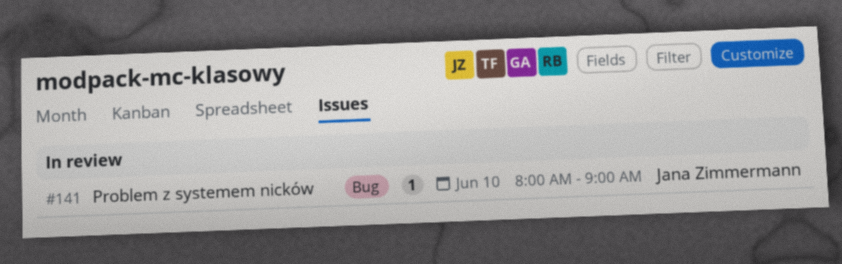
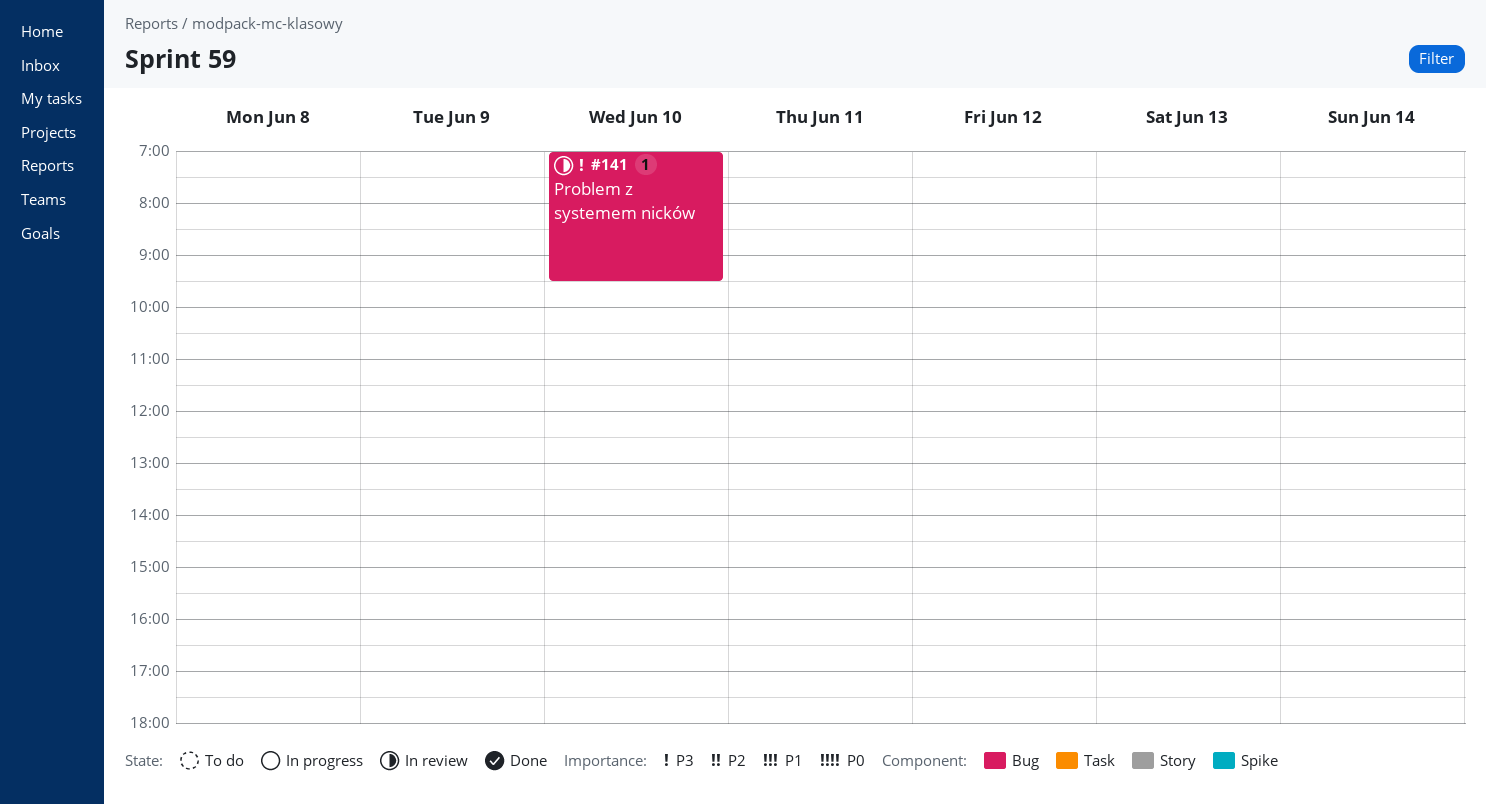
#141, begins: 08:00 -> 07:00
#141, ends: 09:00 -> 09:30

